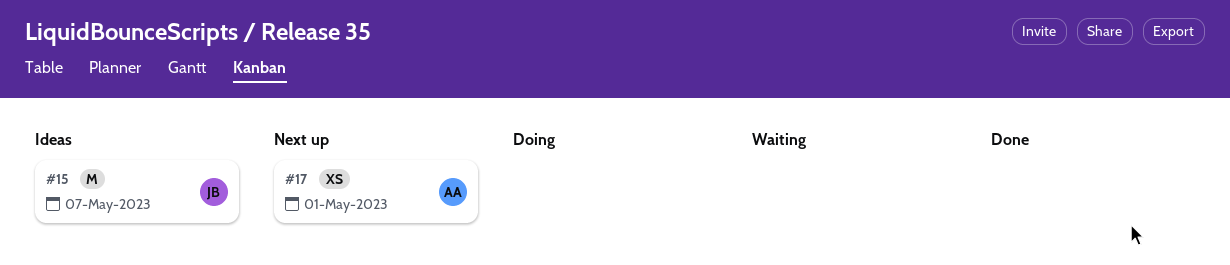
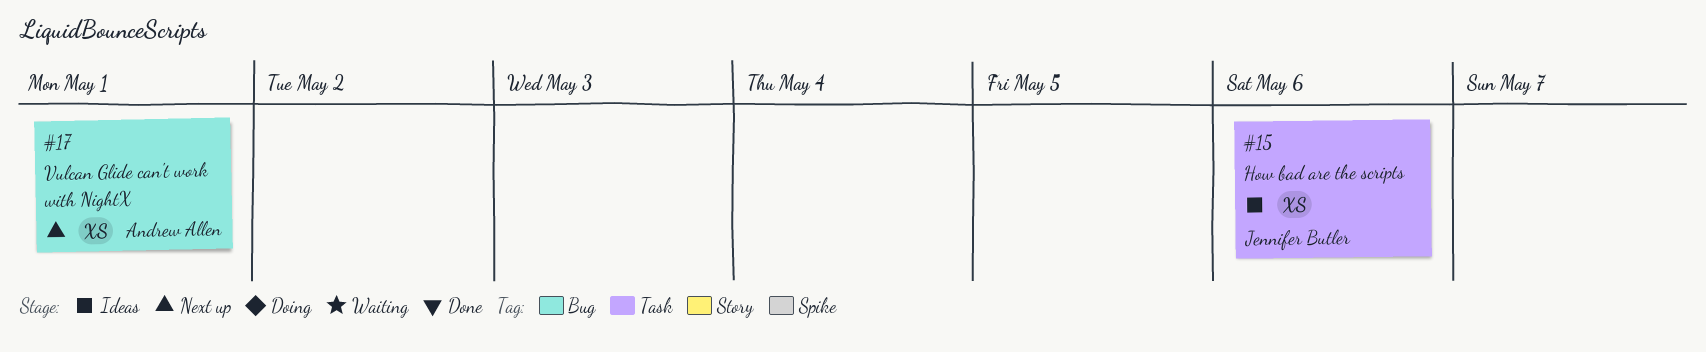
#15, estimate: M -> XS
#15, due: May 7 -> May 6

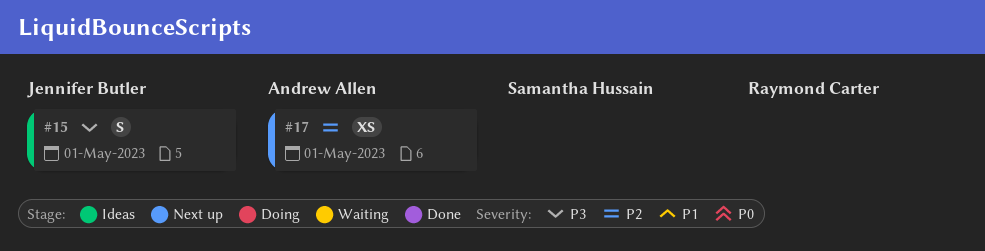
#15, estimate: XS -> S
#15, due: May 6 -> May 1

